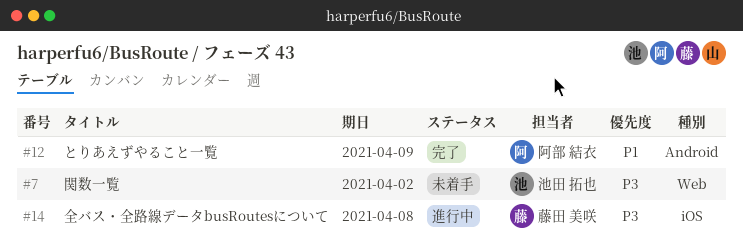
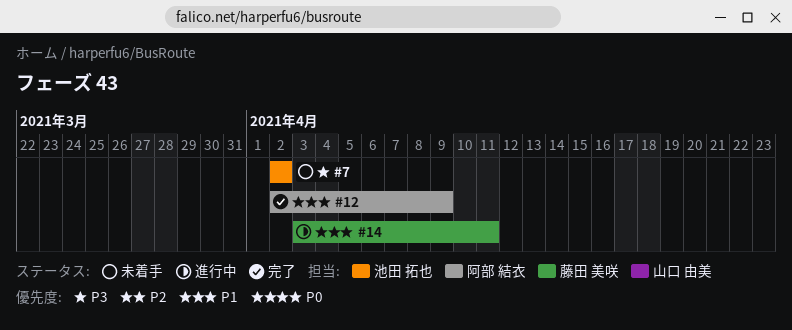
#14, priority: P3 -> P1
#14, due: Apr 8 -> Apr 11

